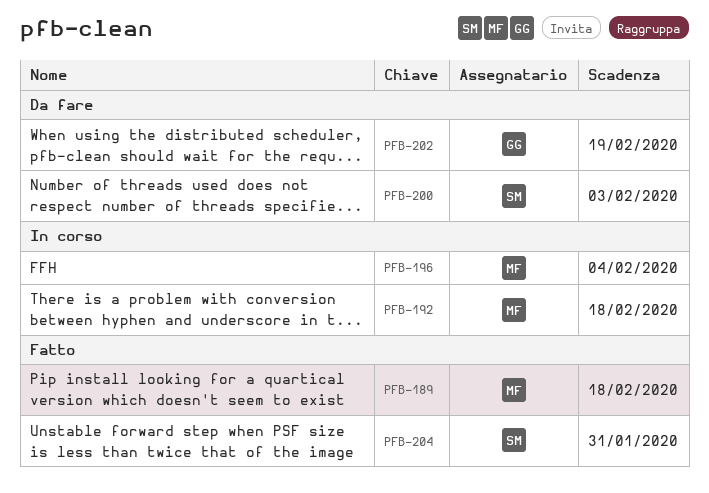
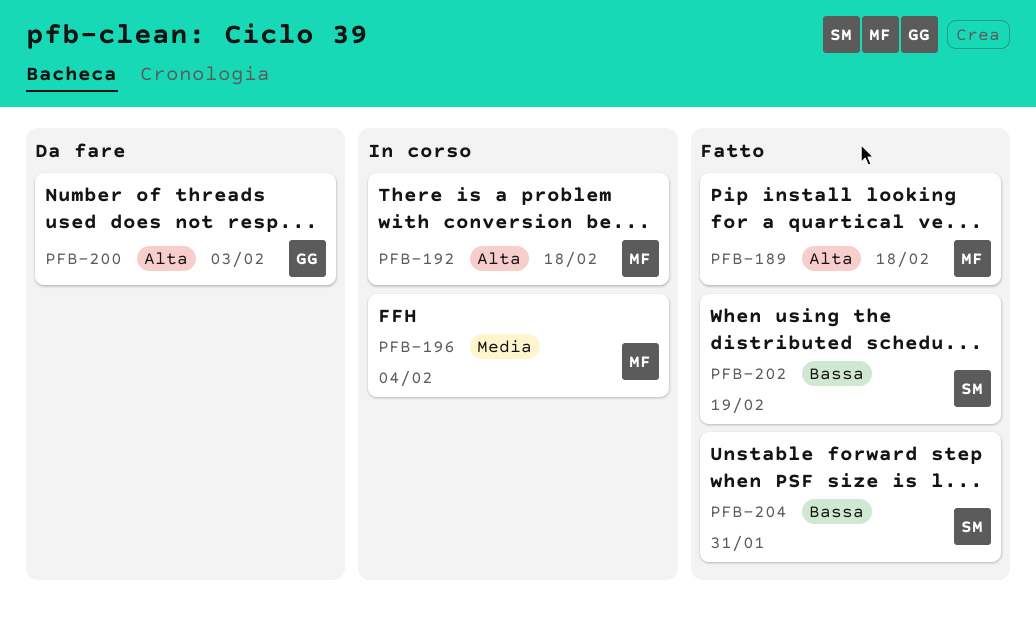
PFB-200, owner: SM -> GG
PFB-202, status: Da fare -> Fatto
PFB-202, owner: GG -> SM

